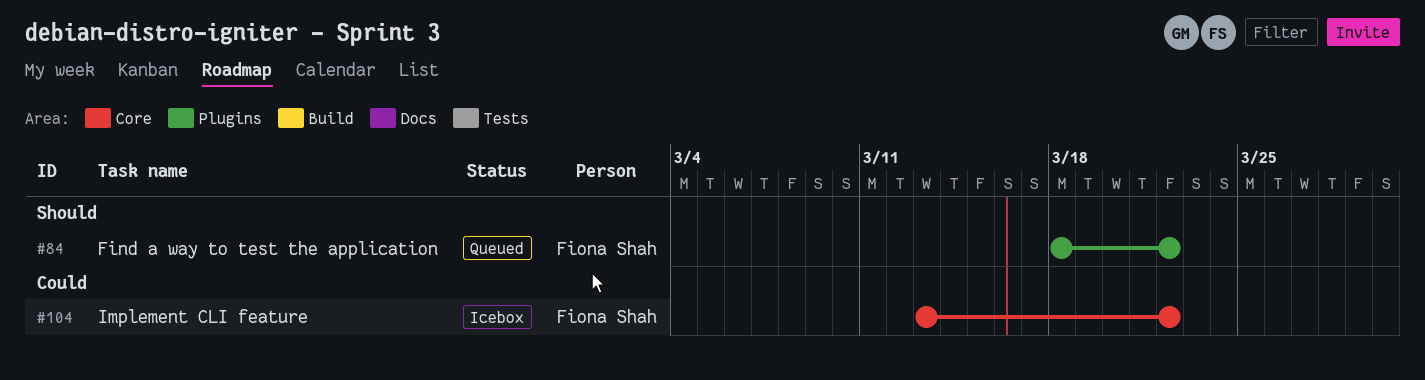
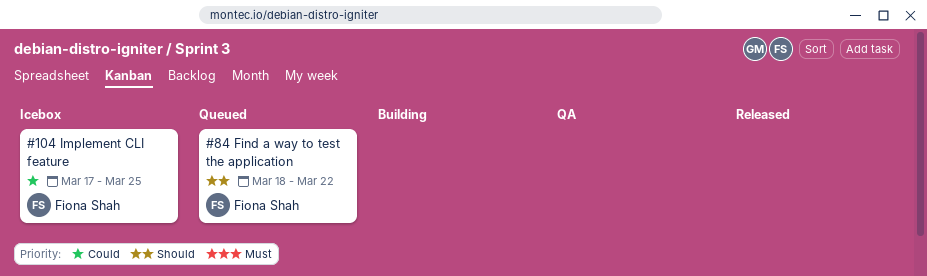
#104, start: Mar 13 -> Mar 17
#104, due: Mar 22 -> Mar 25

